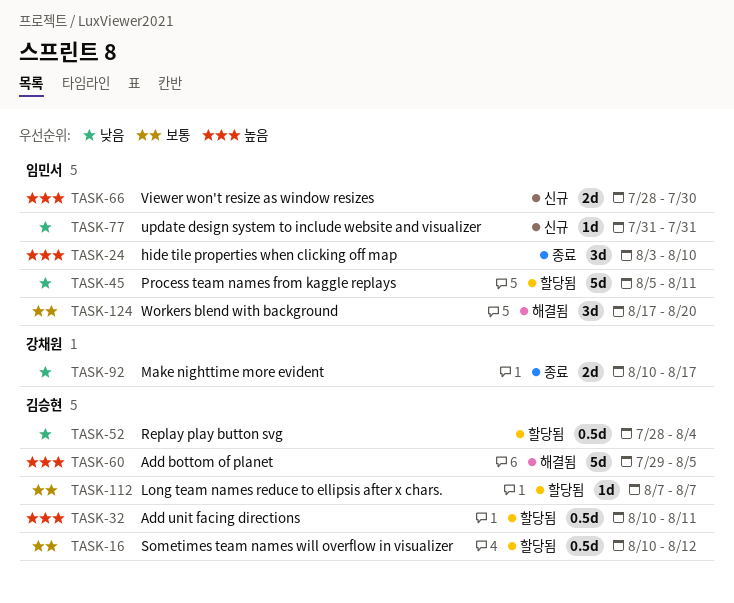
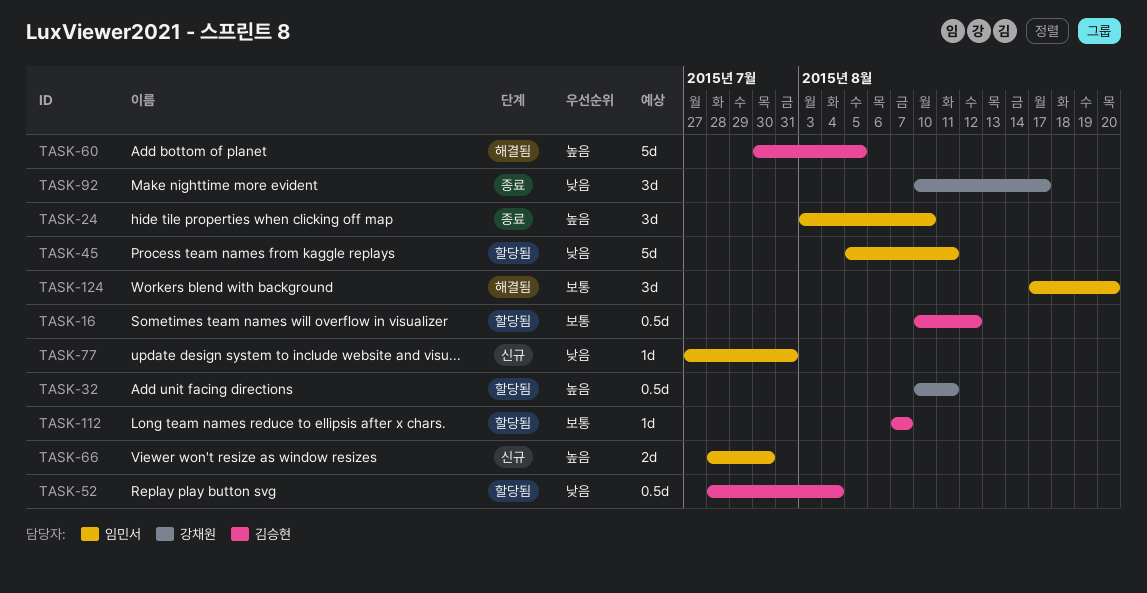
TASK-32, owner: 김승현 -> 강채원
TASK-60, start: Jul 29 -> Jul 30
TASK-77, start: Jul 31 -> Jul 27
TASK-92, estimate: 2d -> 3d

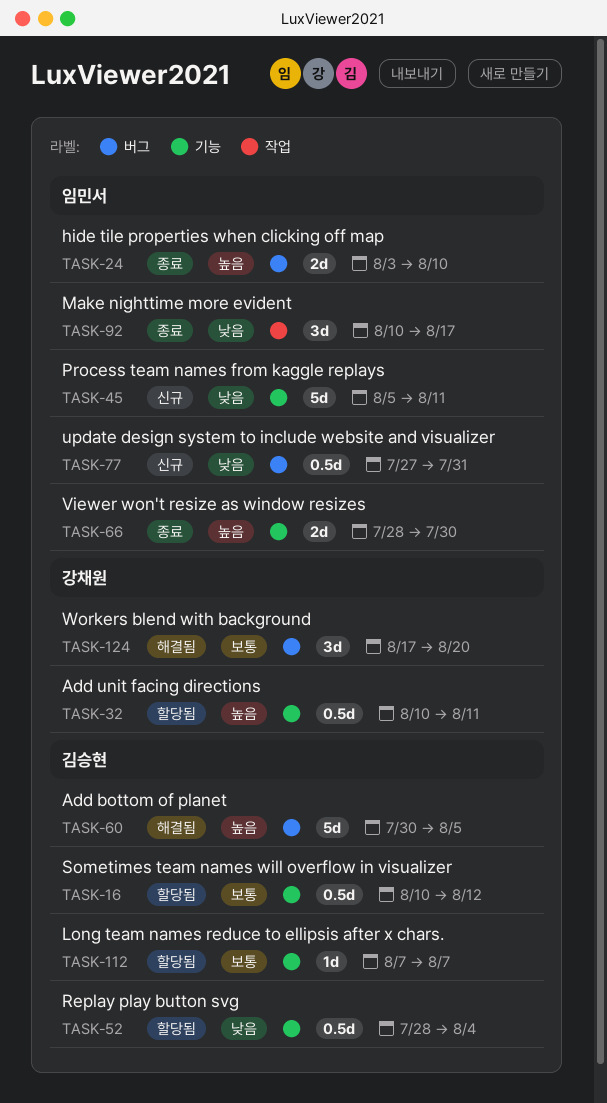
TASK-24, estimate: 3d -> 2d
TASK-45, status: 할당됨 -> 신규
TASK-66, status: 신규 -> 종료
TASK-77, estimate: 1d -> 0.5d
TASK-92, owner: 강채원 -> 임민서
TASK-124, owner: 임민서 -> 강채원

